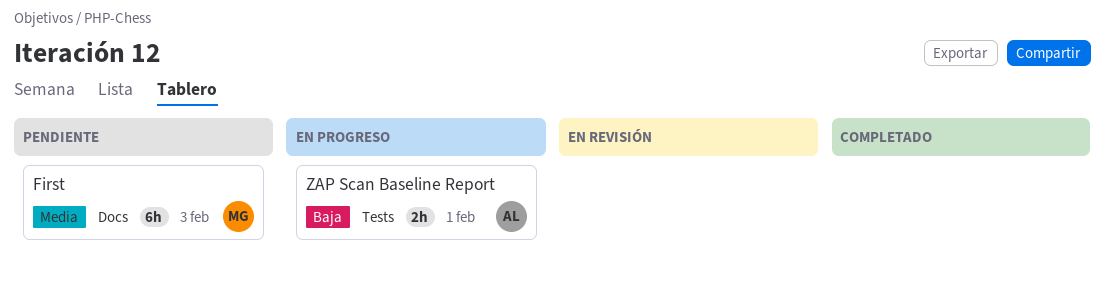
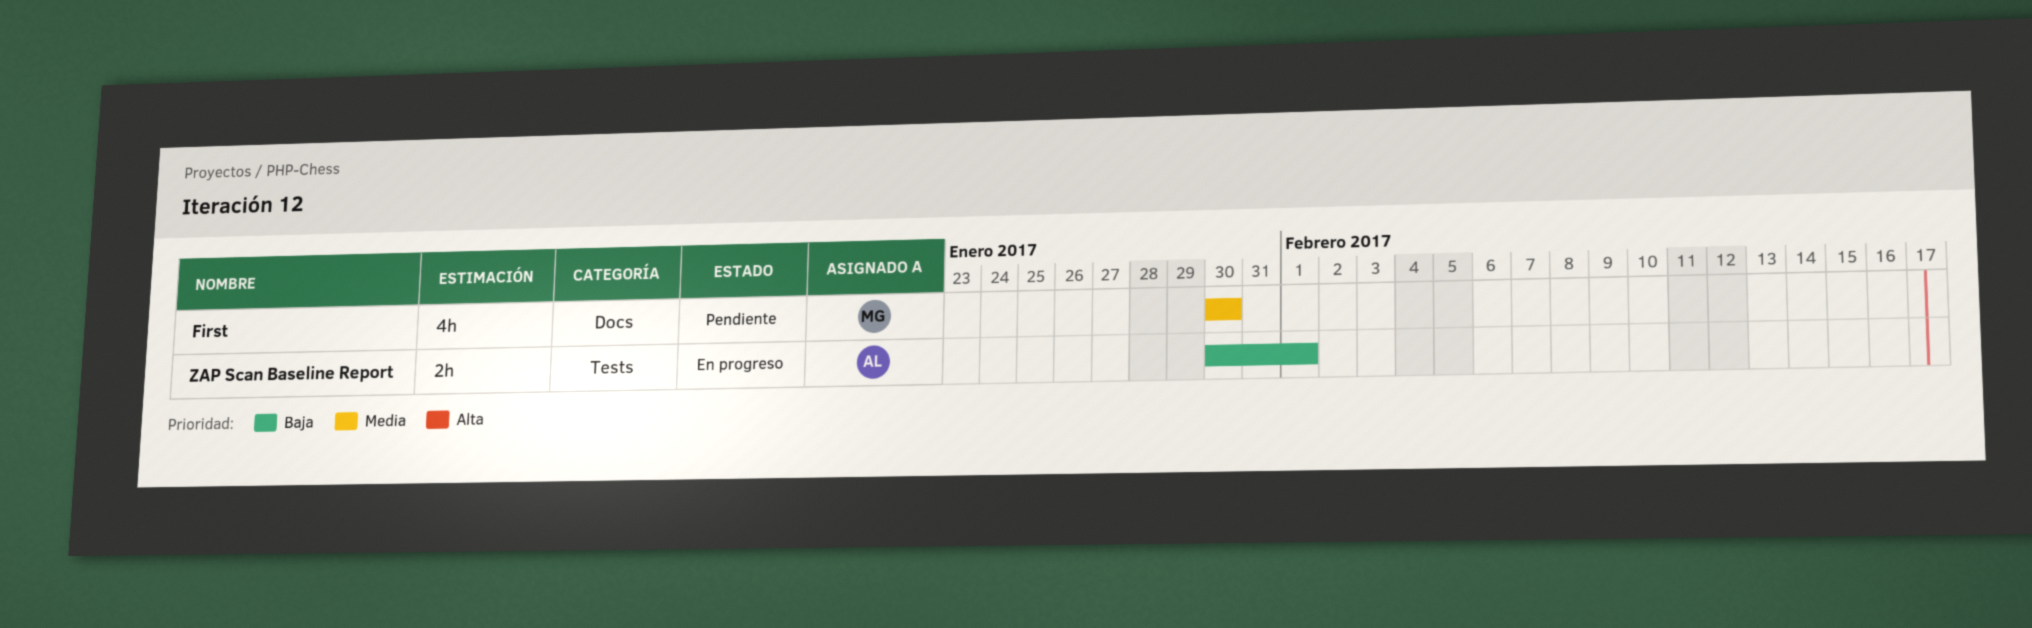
First, estimate: 6h -> 4h
First, due: Feb 3 -> Jan 30

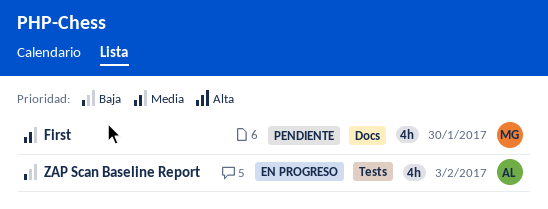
ZAP Scan Baseline Report, estimate: 2h -> 4h
ZAP Scan Baseline Report, due: Feb 1 -> Feb 3

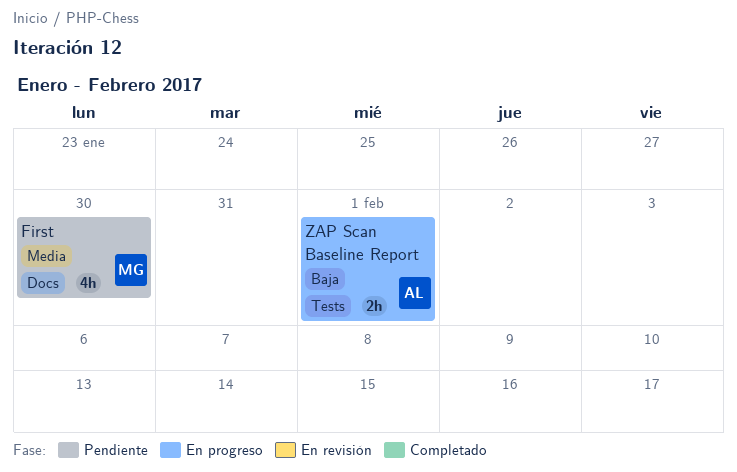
ZAP Scan Baseline Report, estimate: 4h -> 2h
ZAP Scan Baseline Report, due: Feb 3 -> Feb 1

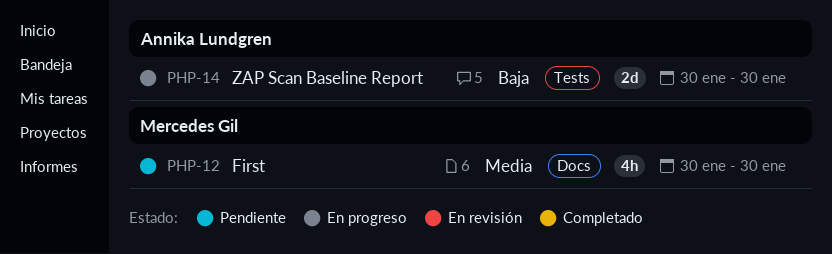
ZAP Scan Baseline Report, estimate: 2h -> 2d
ZAP Scan Baseline Report, due: Feb 1 -> Jan 30

